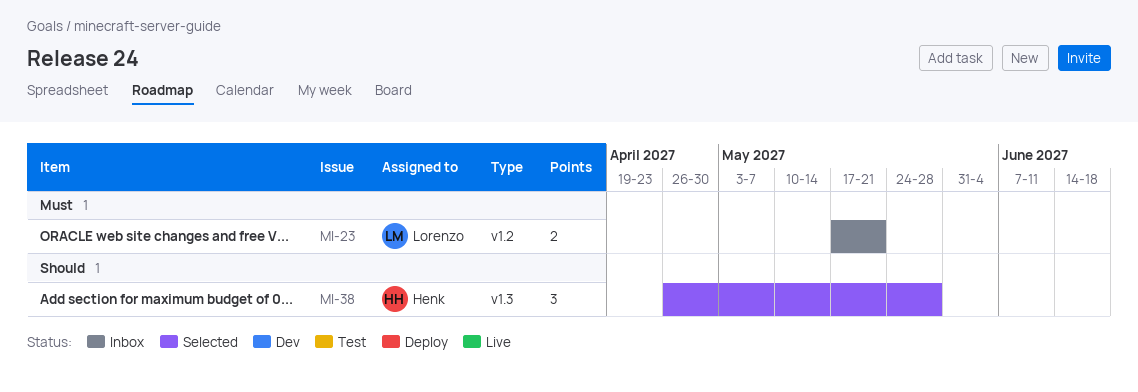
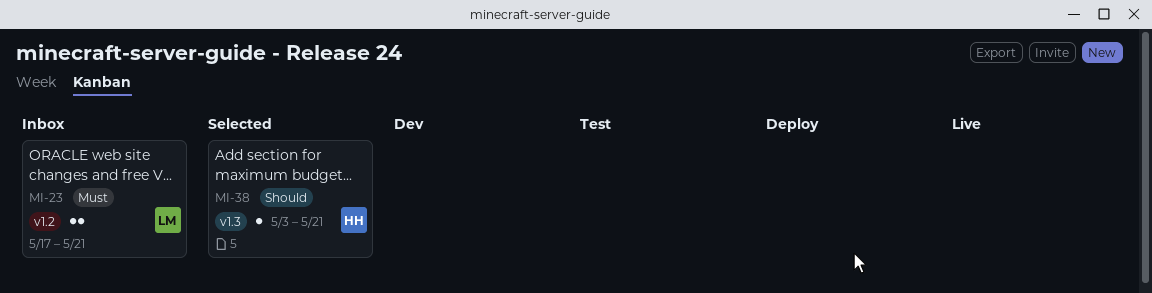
MI-38, estimate: 3 -> 1
MI-38, start: Apr 26 -> May 3
MI-38, due: May 28 -> May 21

